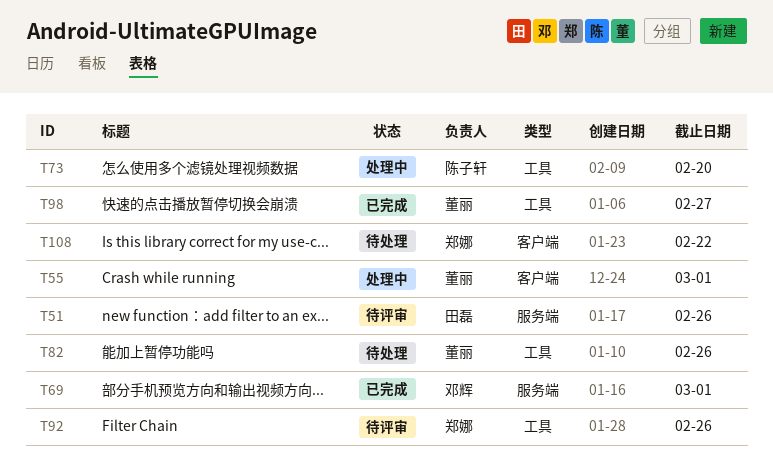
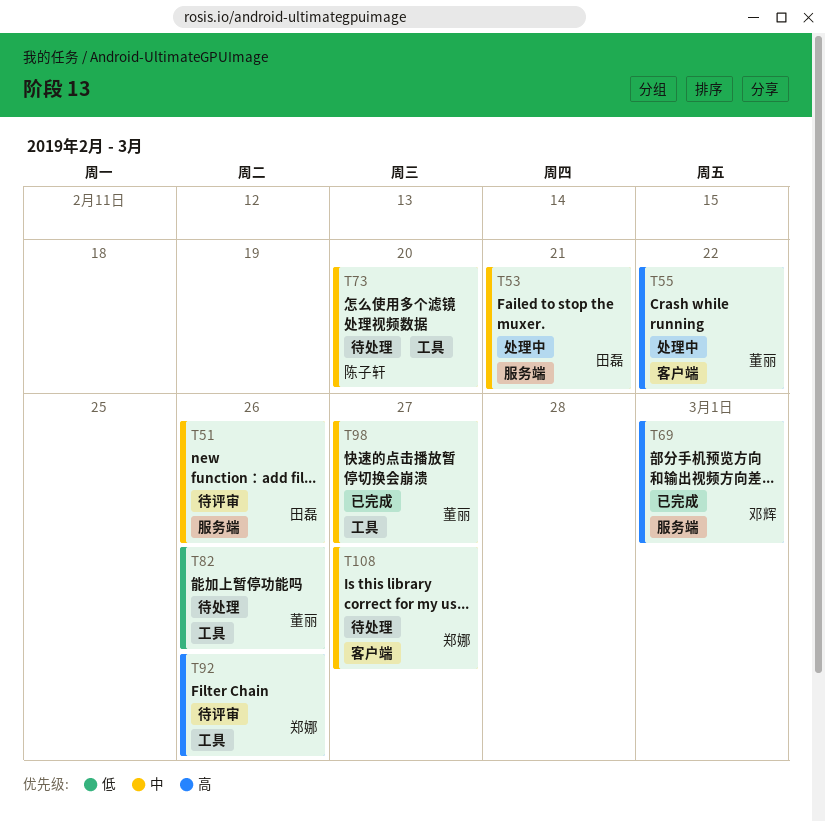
T53: none -> present
T55, due: Mar 1 -> Feb 22
T73, status: 处理中 -> 待处理
T108, due: Feb 22 -> Feb 27

